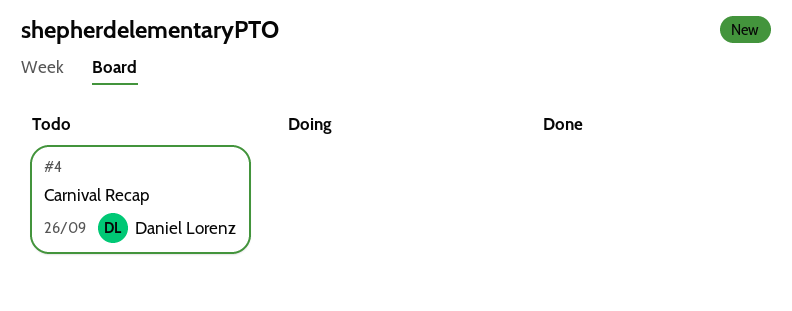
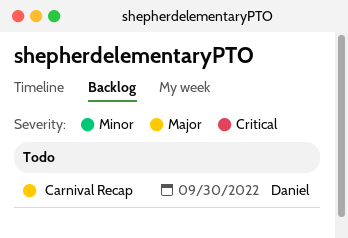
Carnival Recap, due: Sep 26 -> Sep 30

